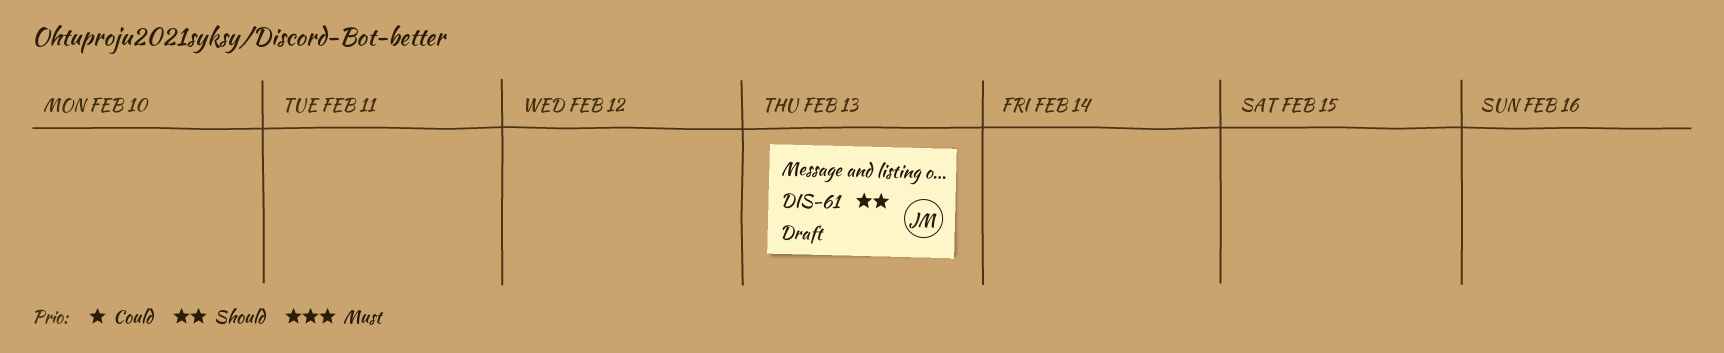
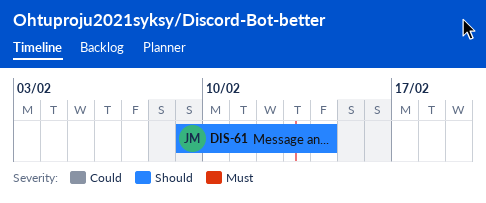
DIS-61, due: Feb 13 -> Feb 14

